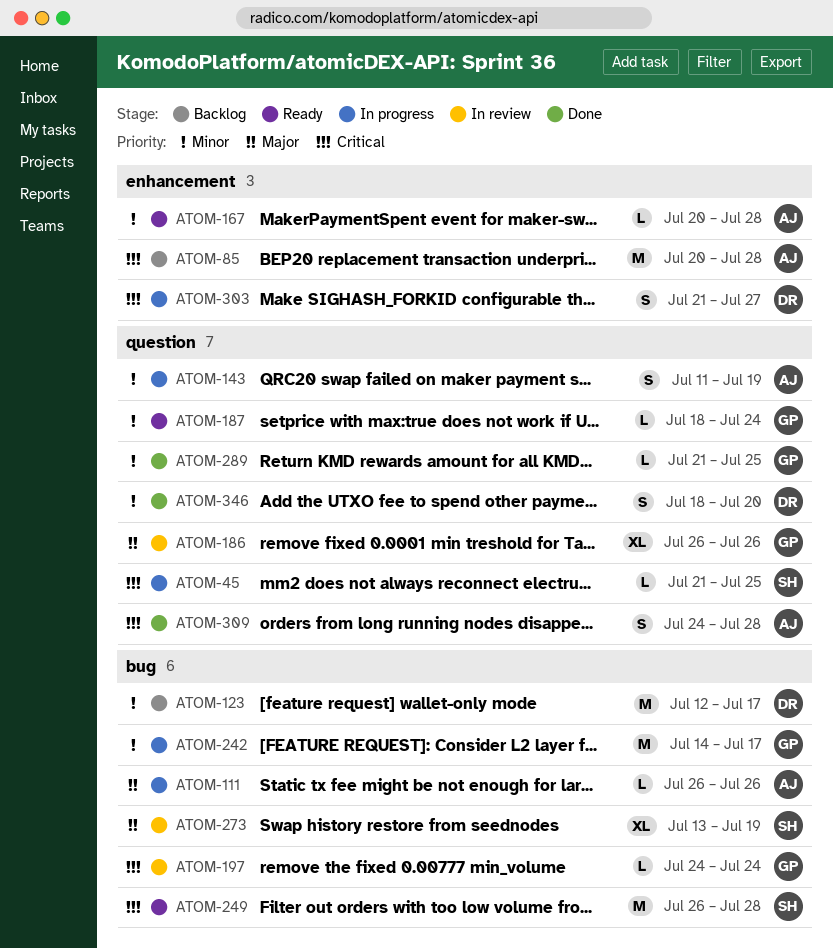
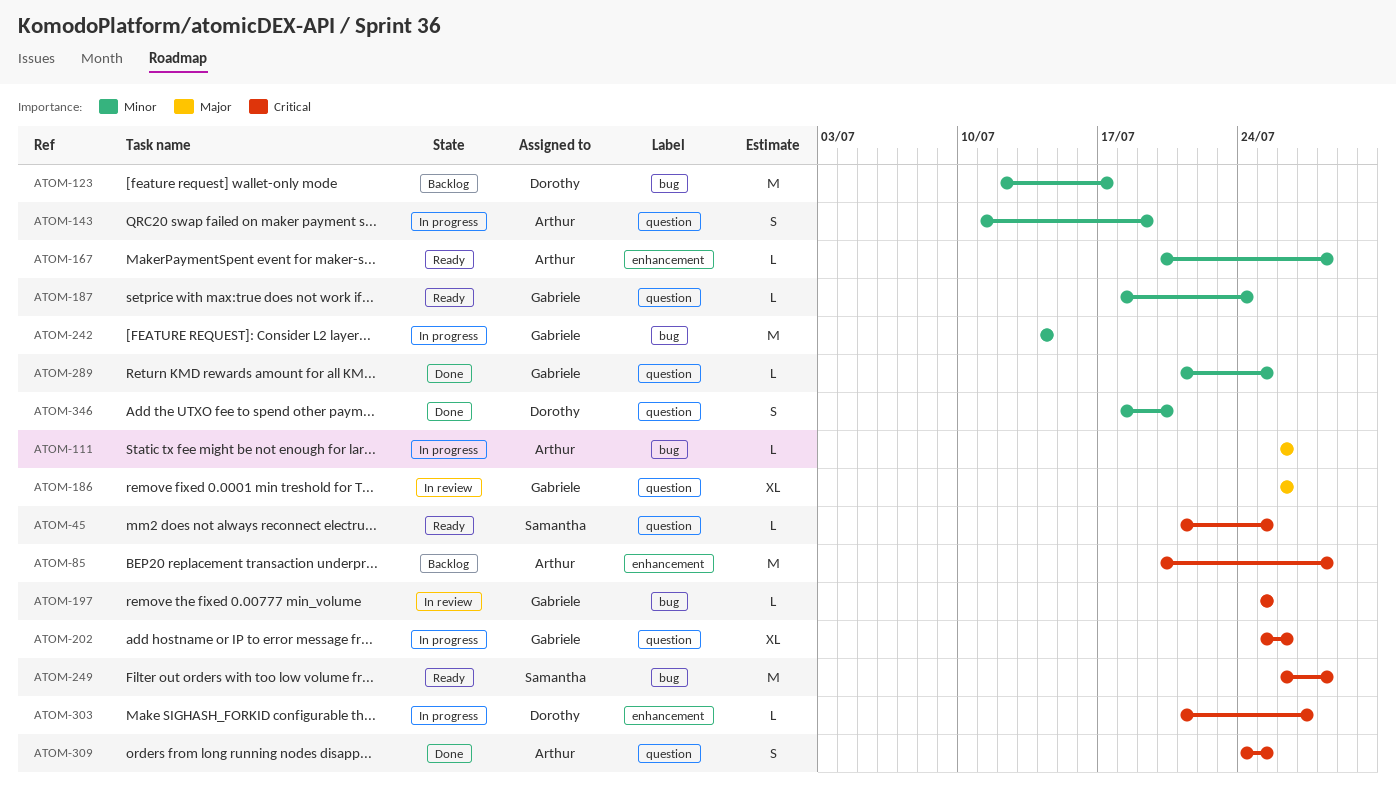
ATOM-45, status: In progress -> Ready
ATOM-197, start: Jul 24 -> Jul 25
ATOM-197, due: Jul 24 -> Jul 25
ATOM-202: none -> present
ATOM-242, due: Jul 17 -> Jul 14
ATOM-273: present -> none
ATOM-303, estimate: S -> L
ATOM-309, due: Jul 28 -> Jul 25

